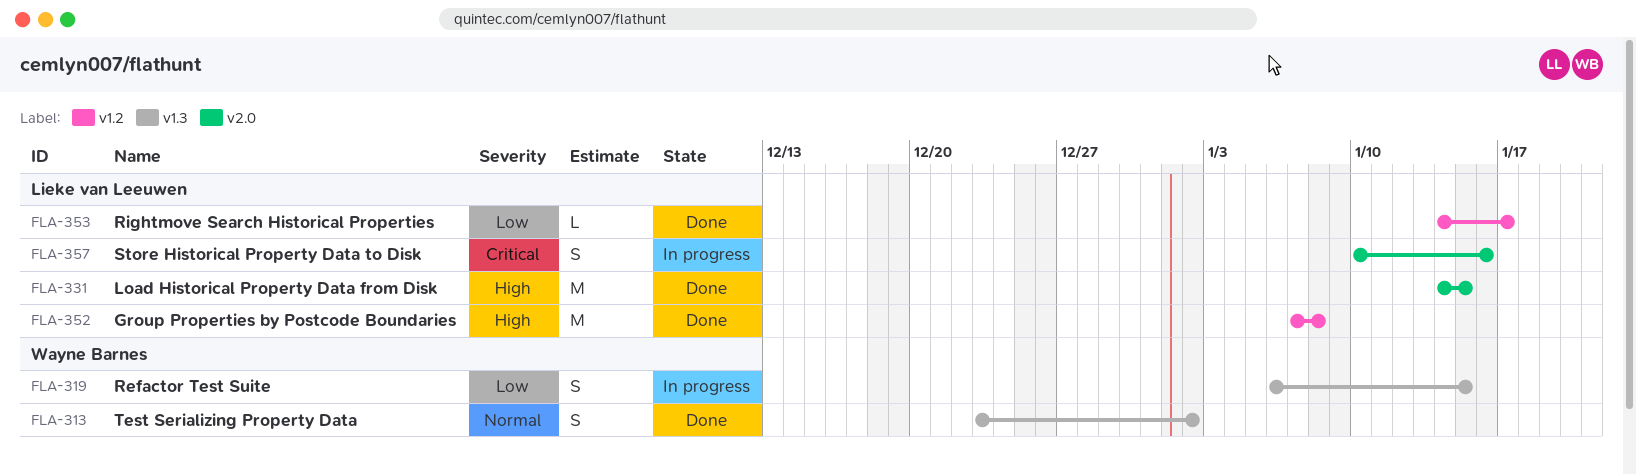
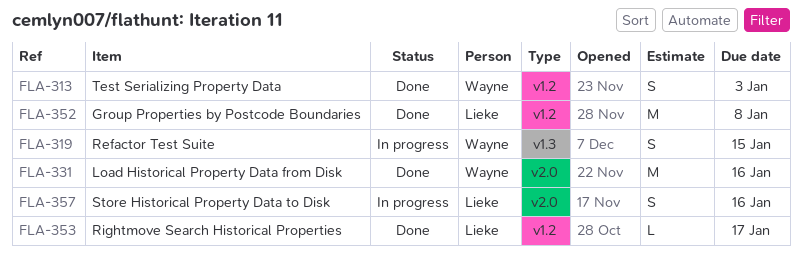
FLA-313, label: v1.3 -> v1.2
FLA-313, due: Jan 2 -> Jan 3
FLA-331, owner: Lieke van Leeuwen -> Wayne Barnes
FLA-331, due: Jan 15 -> Jan 16

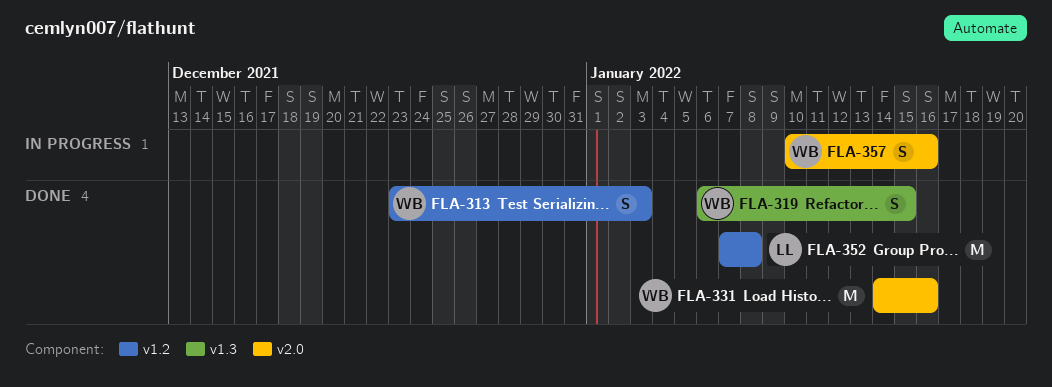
FLA-319, status: In progress -> Done
FLA-353: present -> none
FLA-357, owner: Lieke -> Wayne

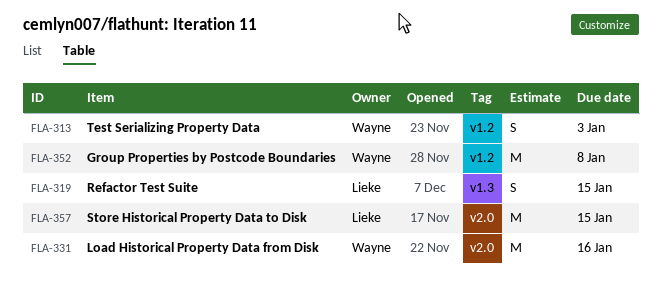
FLA-319, owner: Wayne -> Lieke
FLA-352, owner: Lieke -> Wayne
FLA-357, owner: Wayne -> Lieke
FLA-357, estimate: S -> M
FLA-357, due: Jan 16 -> Jan 15

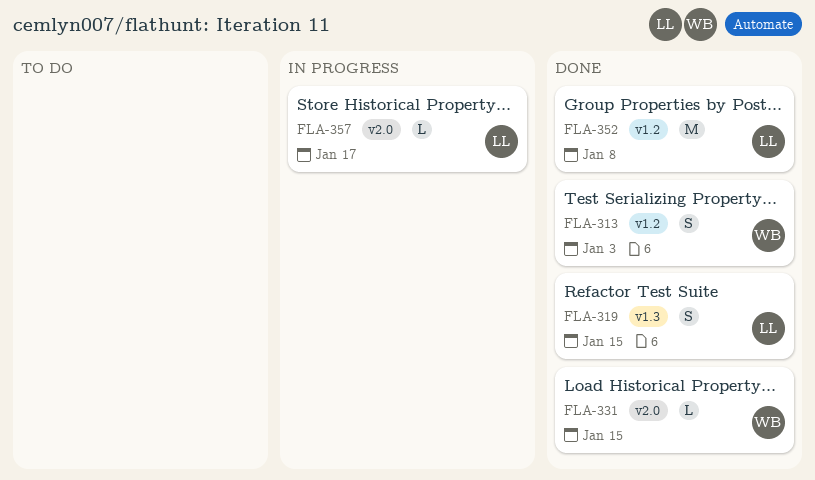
FLA-331, estimate: M -> L
FLA-331, due: Jan 16 -> Jan 15
FLA-352, owner: Wayne -> Lieke
FLA-357, estimate: M -> L
FLA-357, due: Jan 15 -> Jan 17

